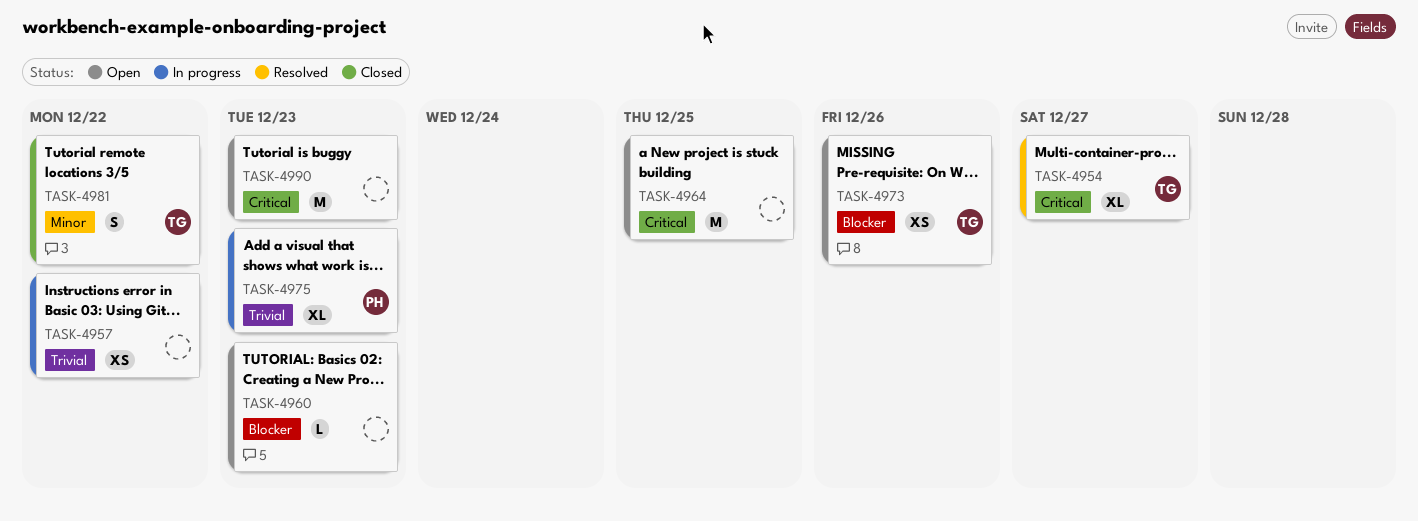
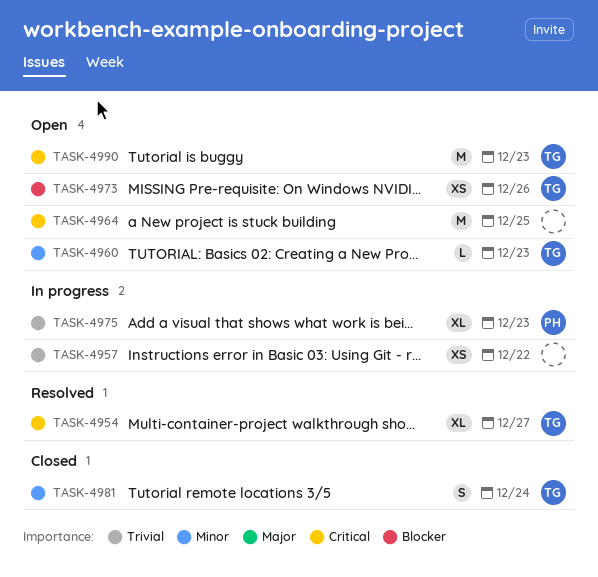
TASK-4960, owner: none -> TG
TASK-4960, priority: Blocker -> Minor
TASK-4981, due: Dec 22 -> Dec 24
TASK-4990, owner: none -> TG

